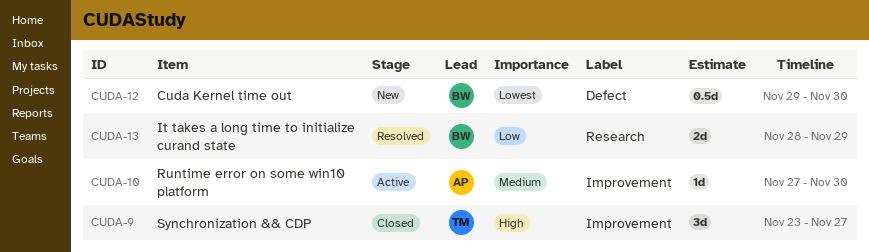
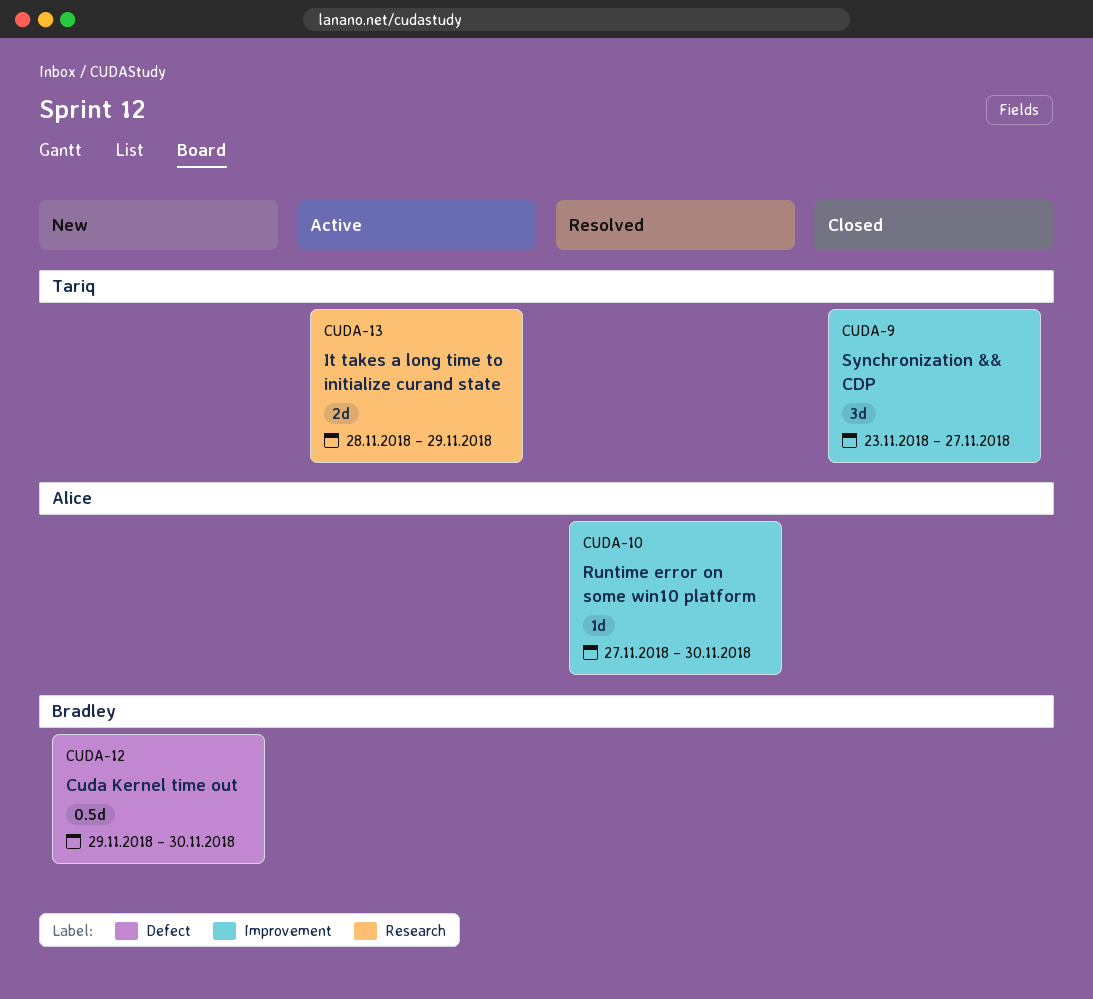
CUDA-10, status: Active -> Resolved
CUDA-13, status: Resolved -> Active
CUDA-13, owner: Bradley -> Tariq

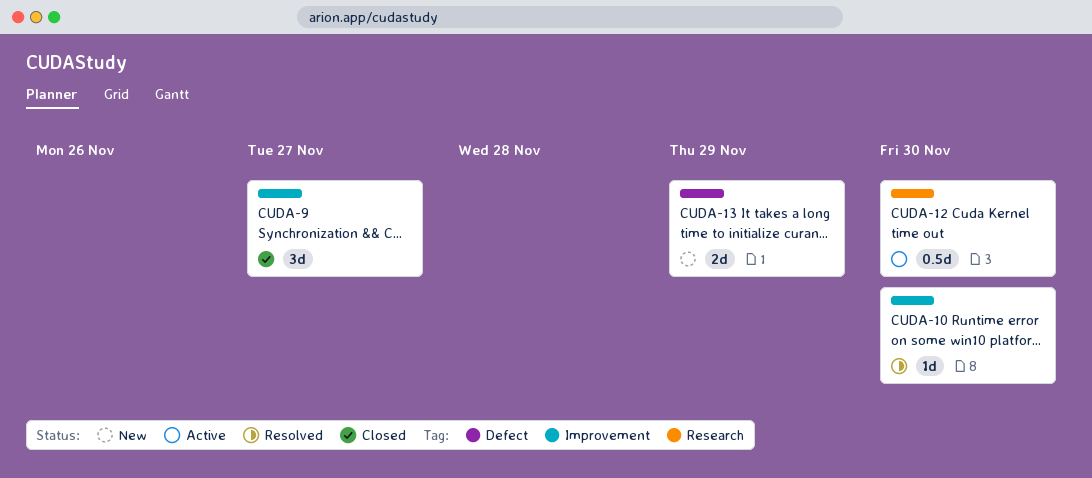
CUDA-12, status: New -> Active
CUDA-12, label: Defect -> Research
CUDA-13, status: Active -> New
CUDA-13, label: Research -> Defect

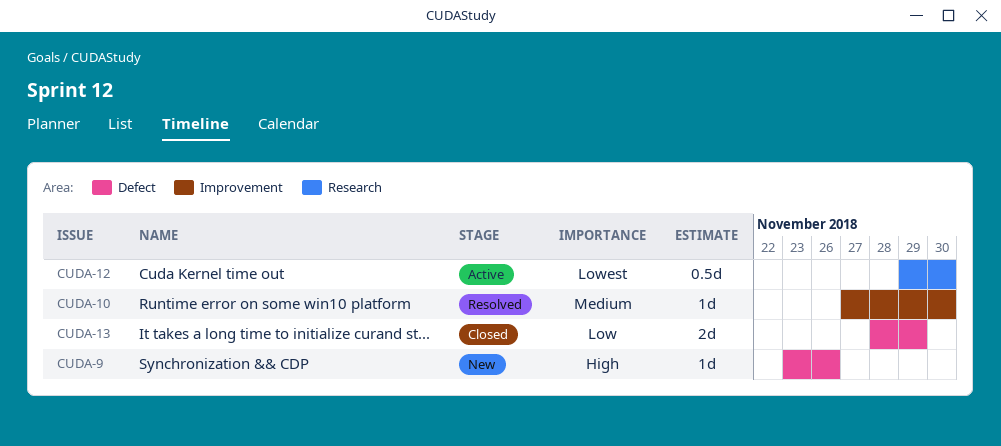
CUDA-9, status: Closed -> New
CUDA-9, label: Improvement -> Defect
CUDA-9, estimate: 3d -> 1d
CUDA-9, due: Nov 27 -> Nov 26
CUDA-13, status: New -> Closed

